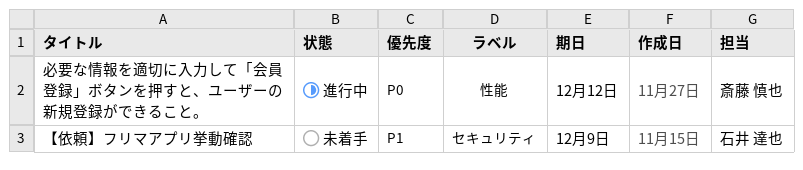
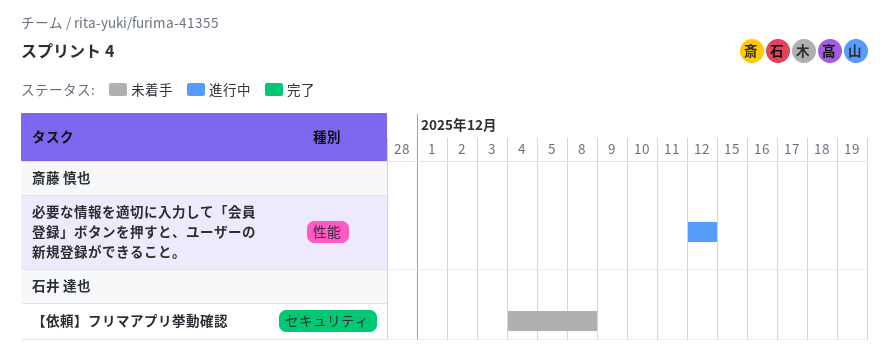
【依頼】フリマアプリ挙動確認, due: Dec 9 -> Dec 8

